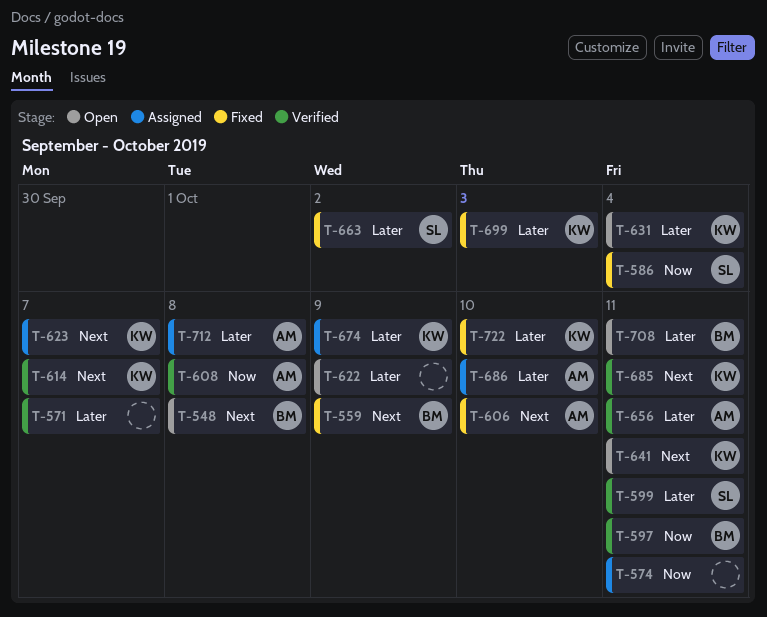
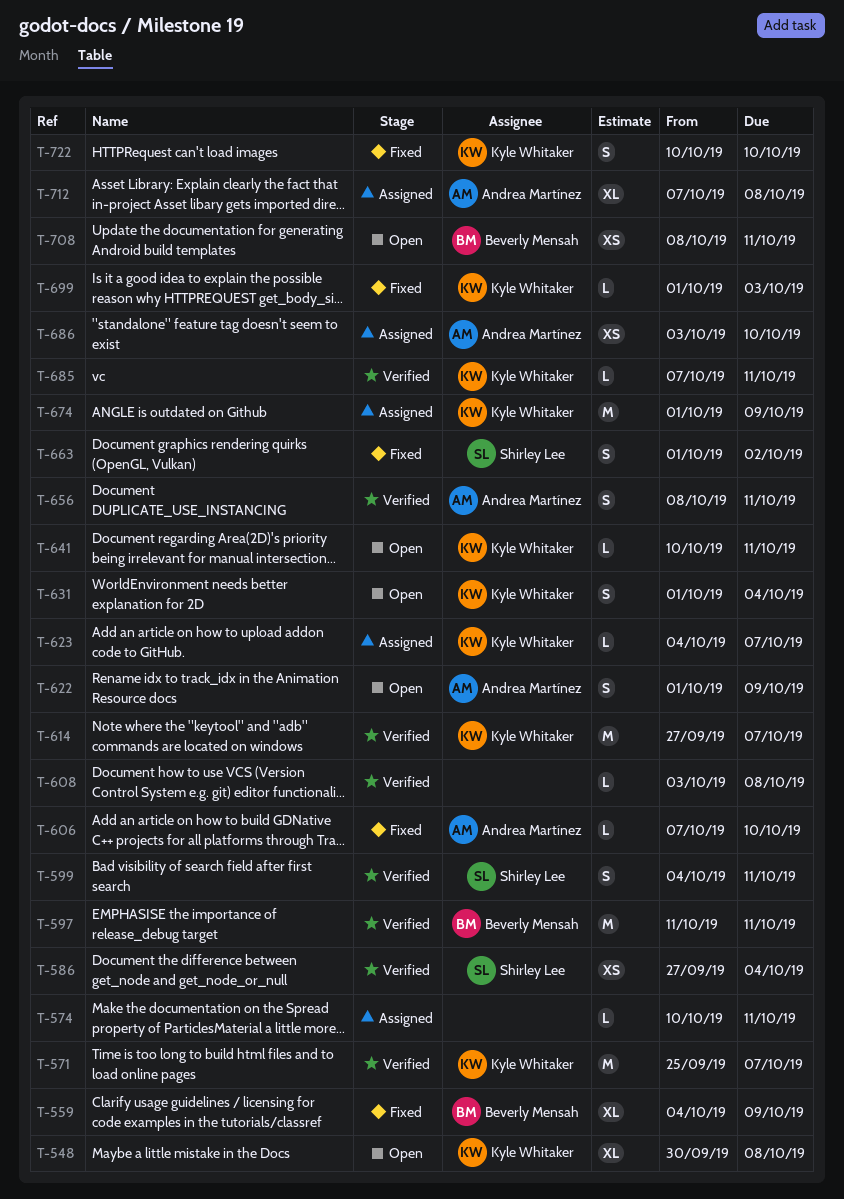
T-548, owner: Beverly Mensah -> Kyle Whitaker
T-571, owner: none -> Kyle Whitaker
T-586, status: Fixed -> Verified
T-608, owner: Andrea Martínez -> none
T-622, owner: none -> Andrea Martínez

